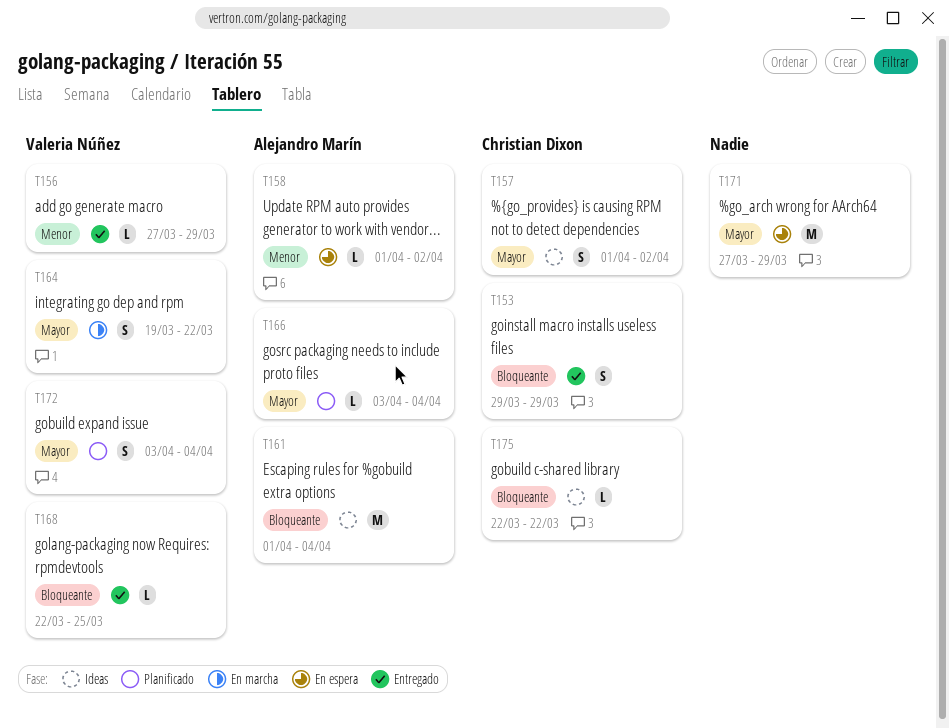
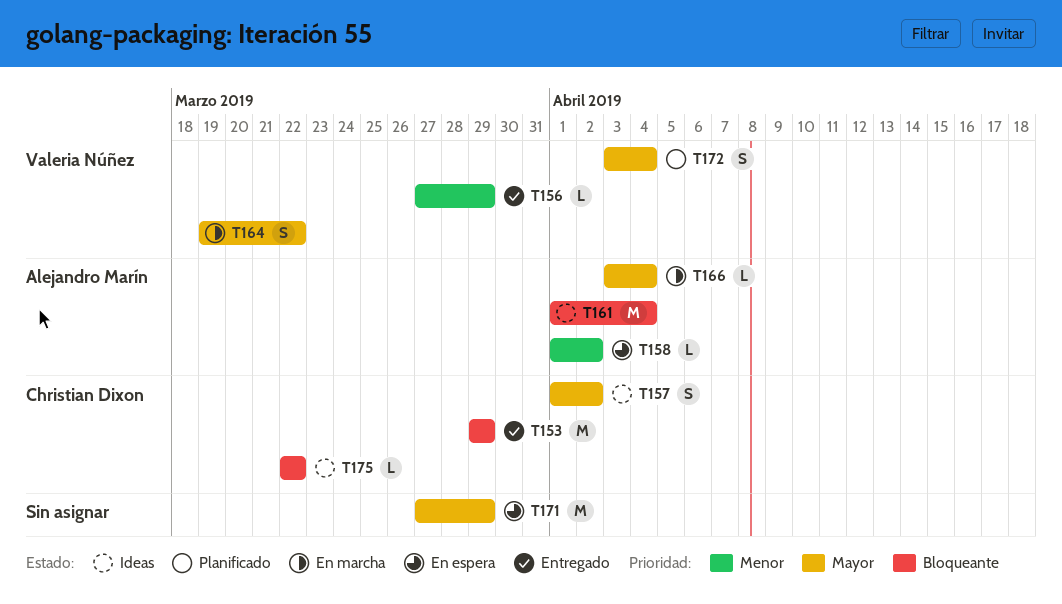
T153, estimate: S -> M
T166, status: Planificado -> En marcha
T168: present -> none

